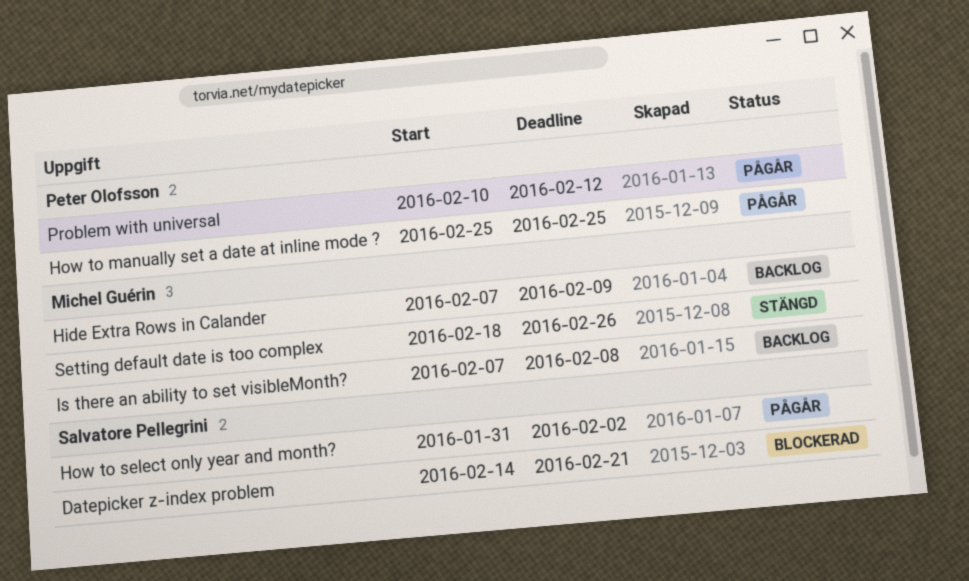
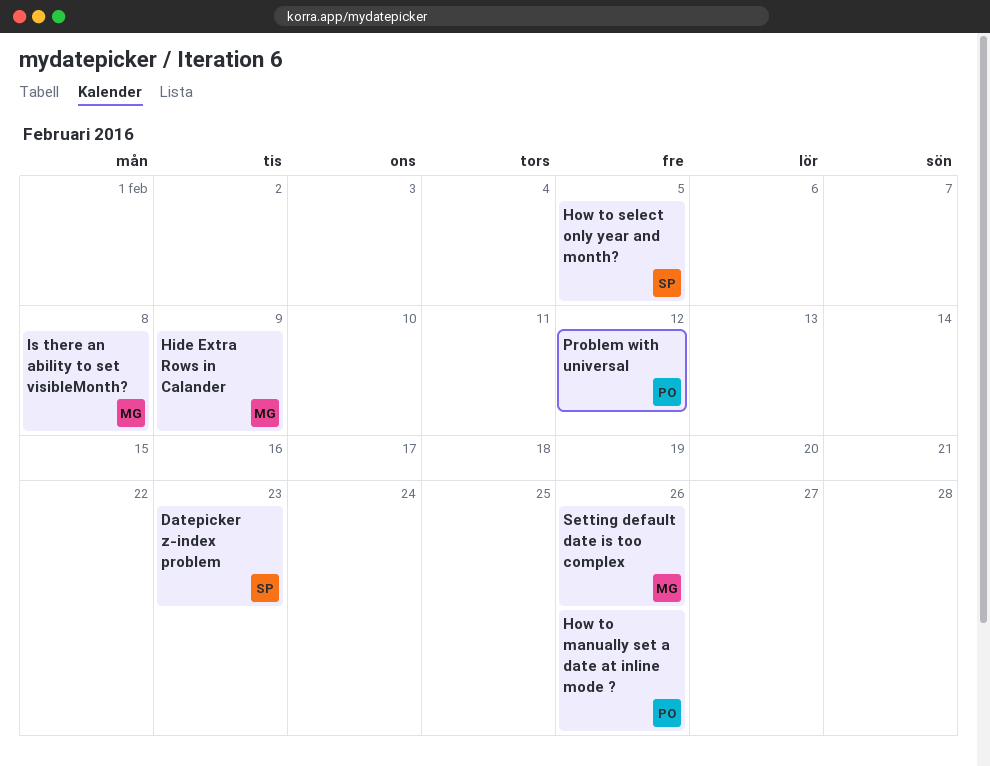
Datepicker z-index problem, due: Feb 21 -> Feb 23
How to manually set a date at inline mode ?, due: Feb 25 -> Feb 26
How to select only year and month?, due: Feb 2 -> Feb 5

